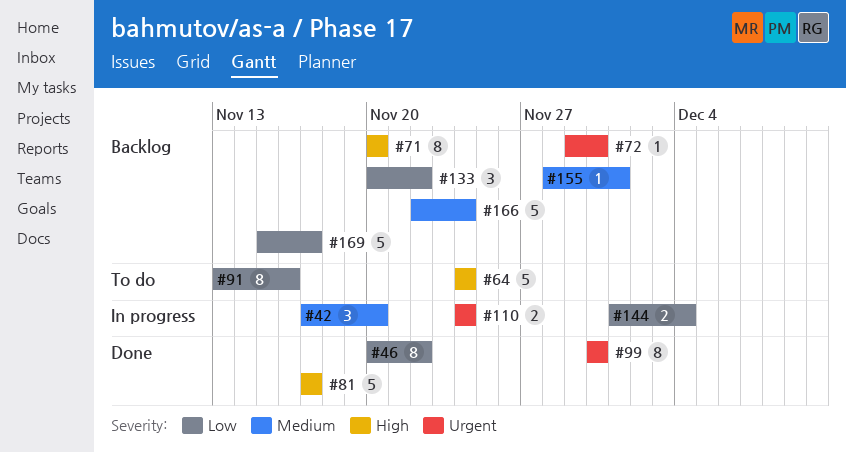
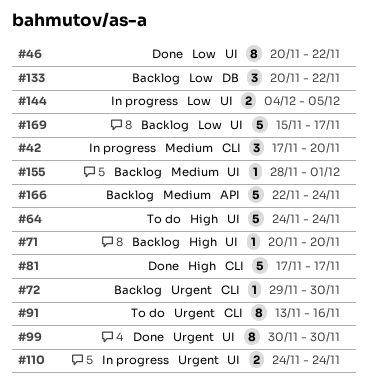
#71, estimate: 8 -> 1
#91, priority: Low -> Urgent
#144, start: Dec 1 -> Dec 4
#144, due: Dec 4 -> Dec 5

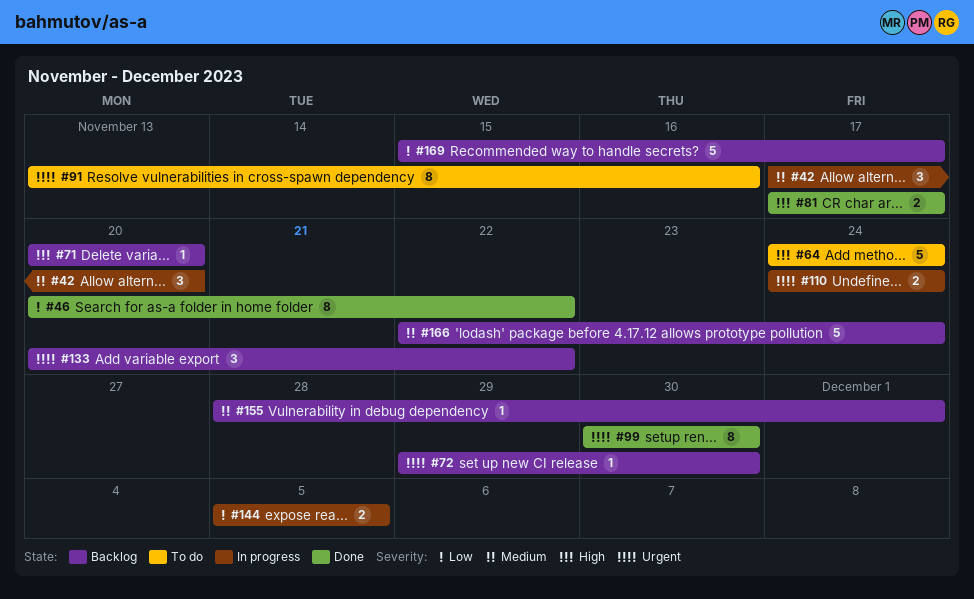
#81, estimate: 5 -> 2
#133, priority: Low -> Urgent
#144, start: Dec 4 -> Dec 5

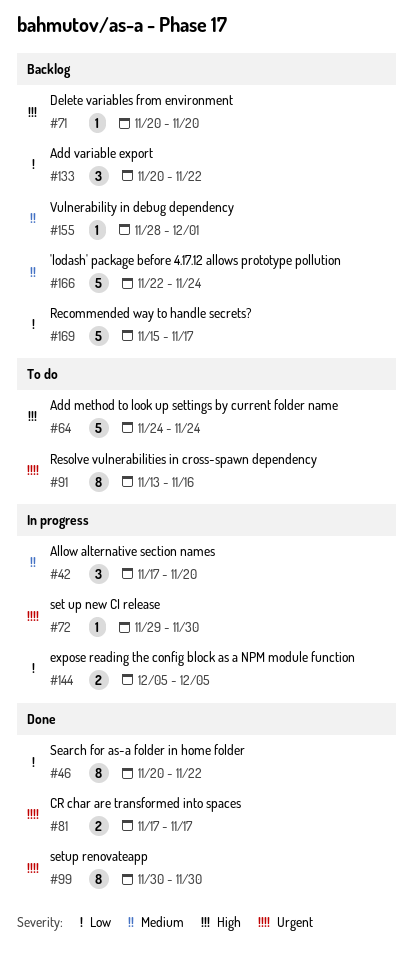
#72, status: Backlog -> In progress
#81, priority: High -> Urgent
#110: present -> none
#133, priority: Urgent -> Low

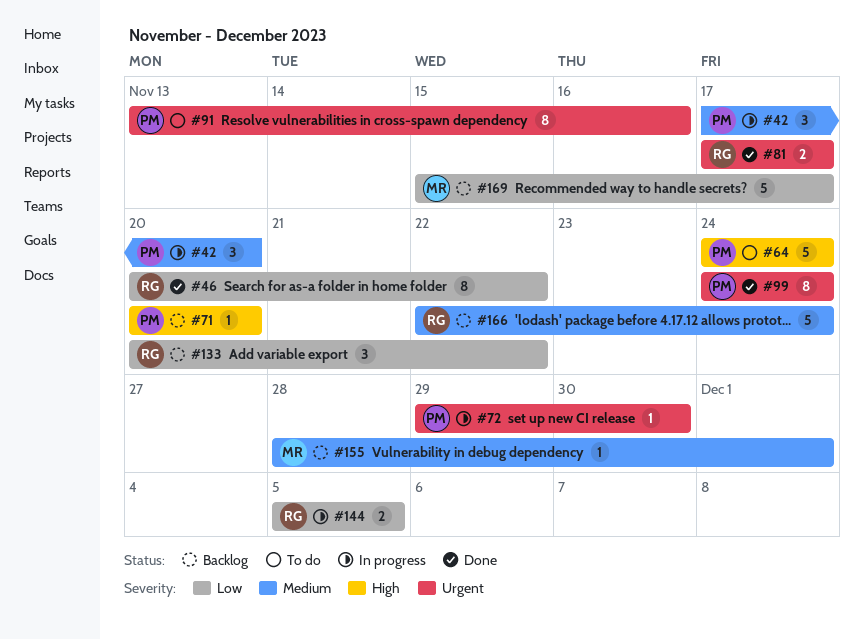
#99, start: Nov 30 -> Nov 24
#99, due: Nov 30 -> Nov 24

